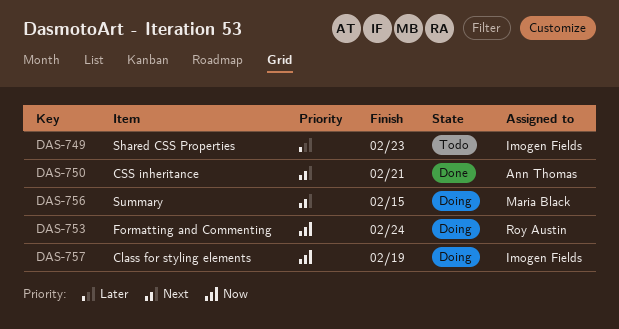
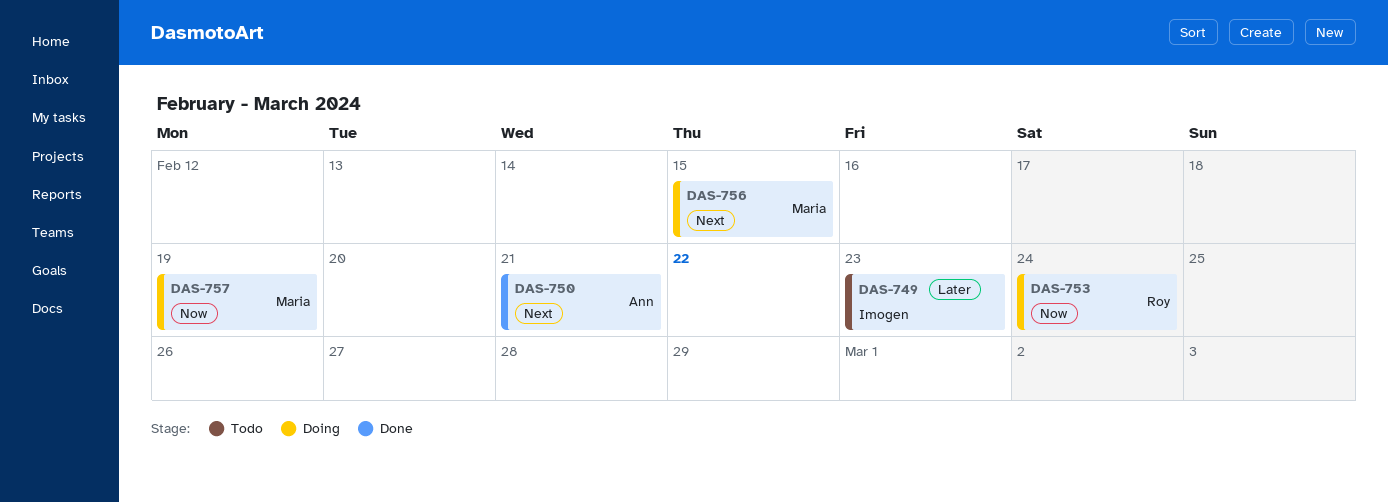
DAS-757, owner: Imogen Fields -> Maria Black

